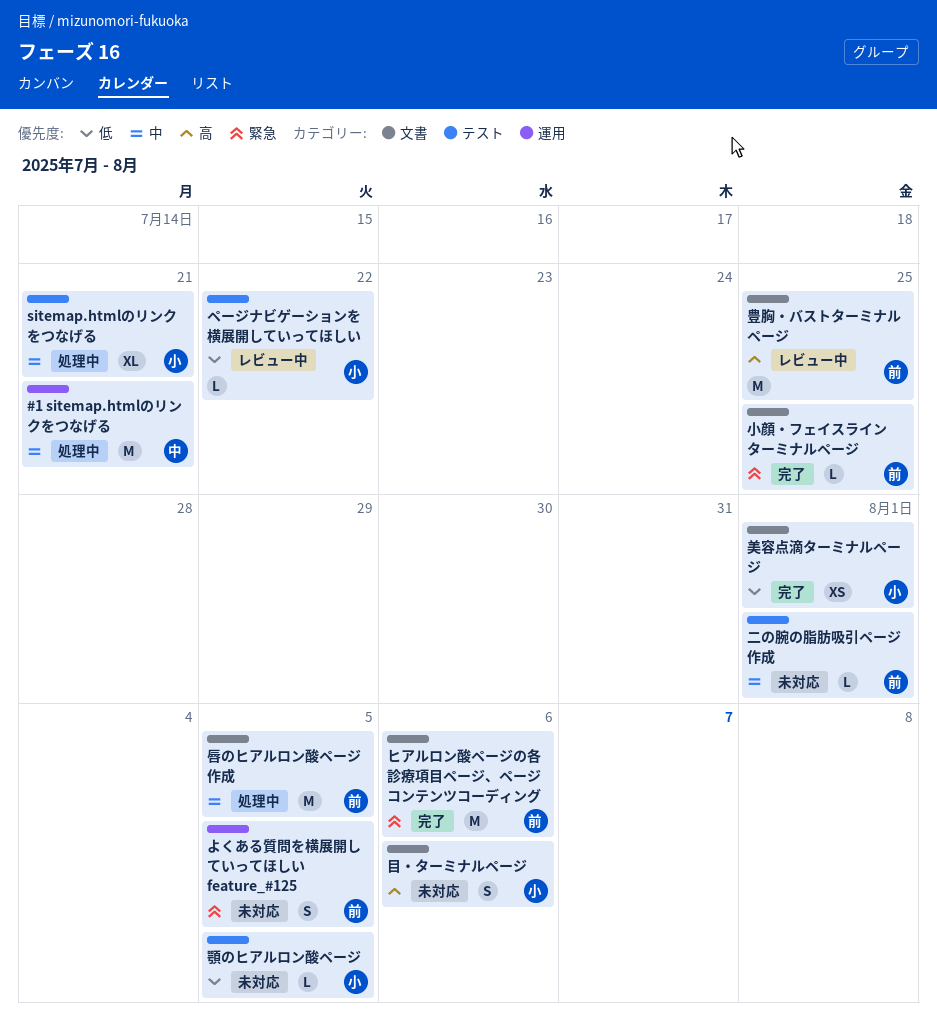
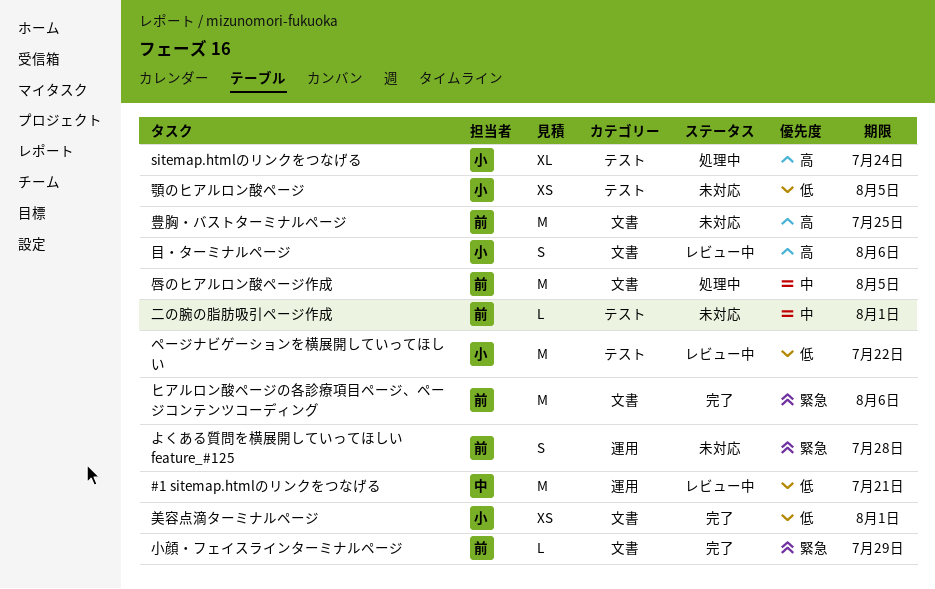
#1 sitemap.htmlのリンクをつなげる, status: 処理中 -> レビュー中
#1 sitemap.htmlのリンクをつなげる, priority: 中 -> 低
sitemap.htmlのリンクをつなげる, priority: 中 -> 高
sitemap.htmlのリンクをつなげる, due: Jul 21 -> Jul 24
よくある質問を横展開していってほしい feature_#125, due: Aug 5 -> Jul 28
ページナビゲーションを横展開していってほしい, estimate: L -> M
小顔・フェイスラインターミナルページ, due: Jul 25 -> Jul 29
目・ターミナルページ, status: 未対応 -> レビュー中
豊胸・バストターミナルページ, status: レビュー中 -> 未対応
顎のヒアルロン酸ページ, estimate: L -> XS

